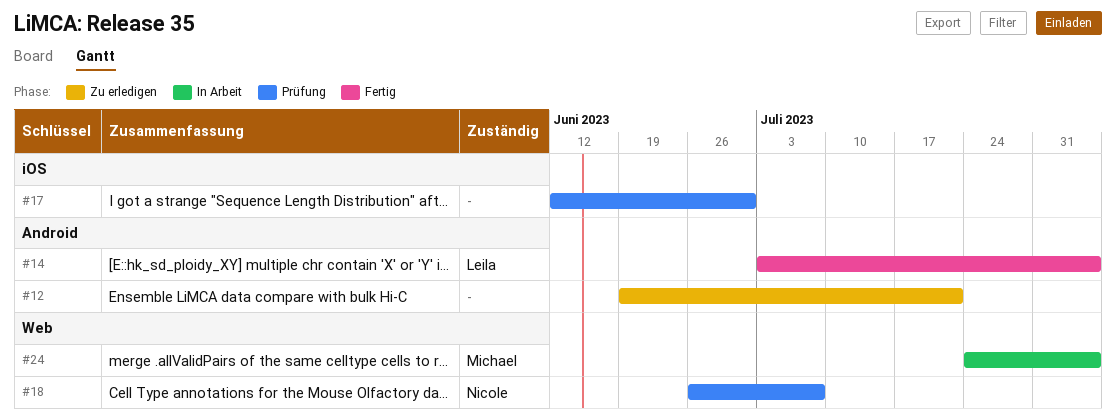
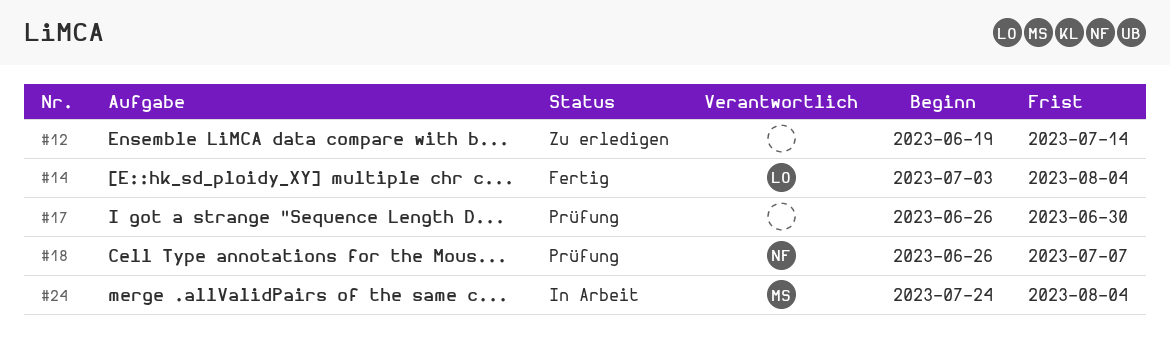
#12, due: Jul 21 -> Jul 14
#17, start: Jun 12 -> Jun 26

